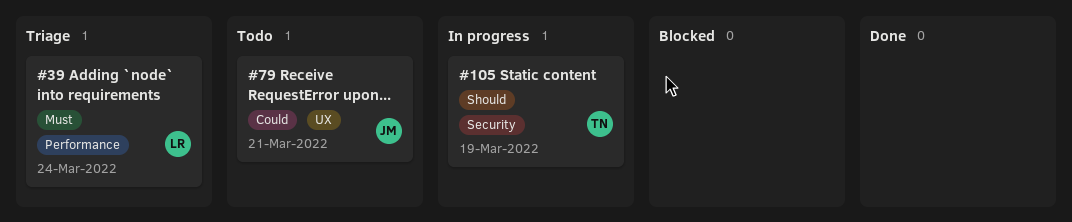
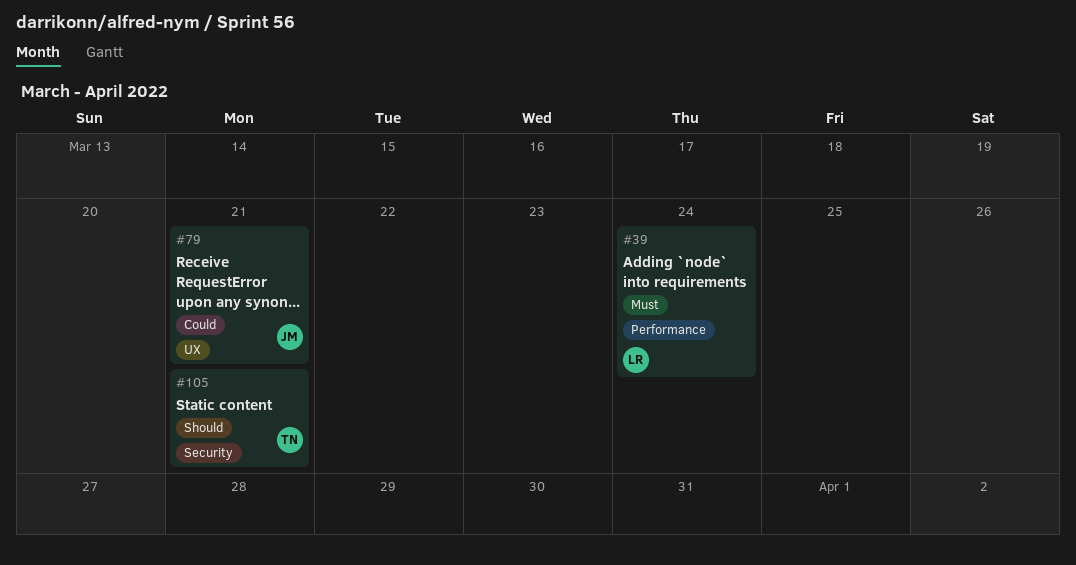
#105, due: Mar 19 -> Mar 21

